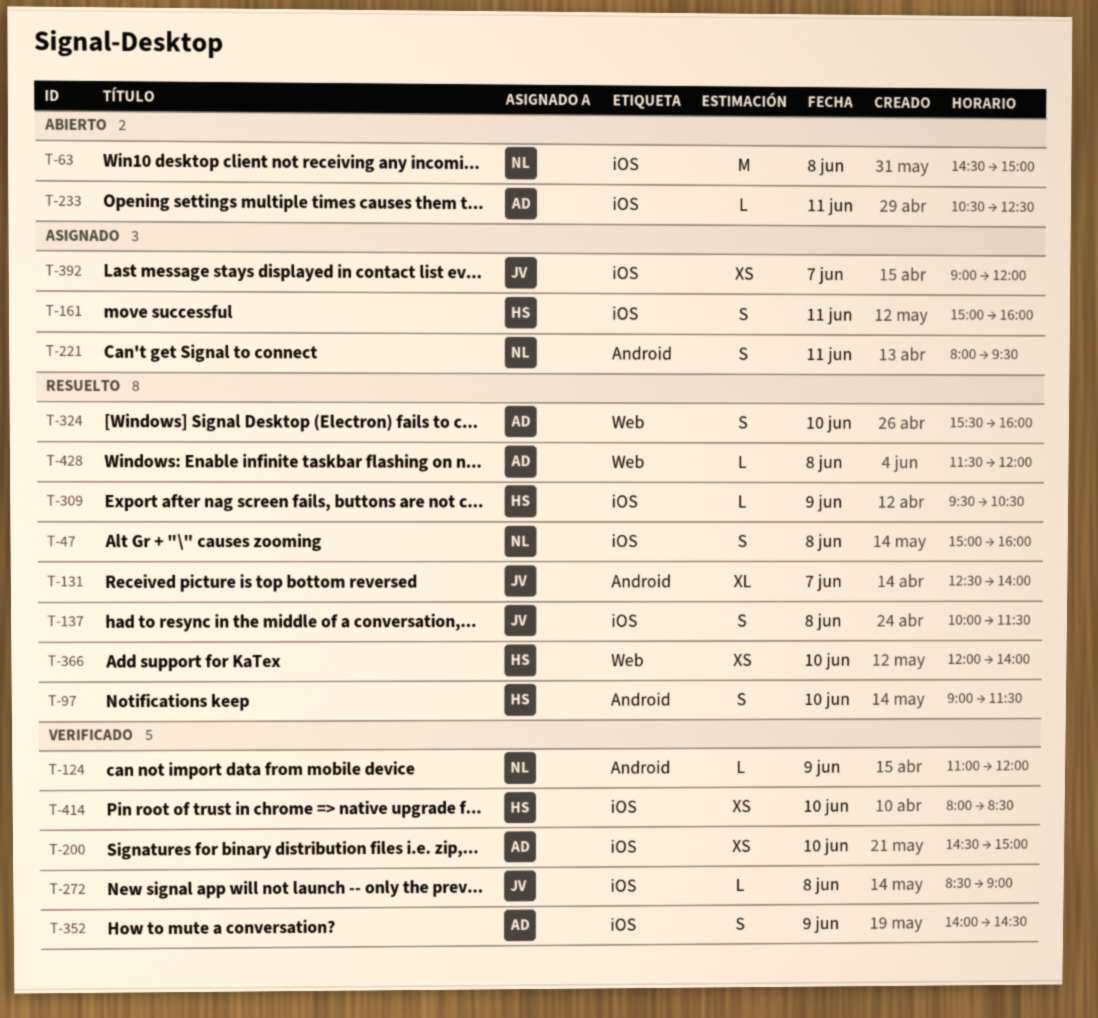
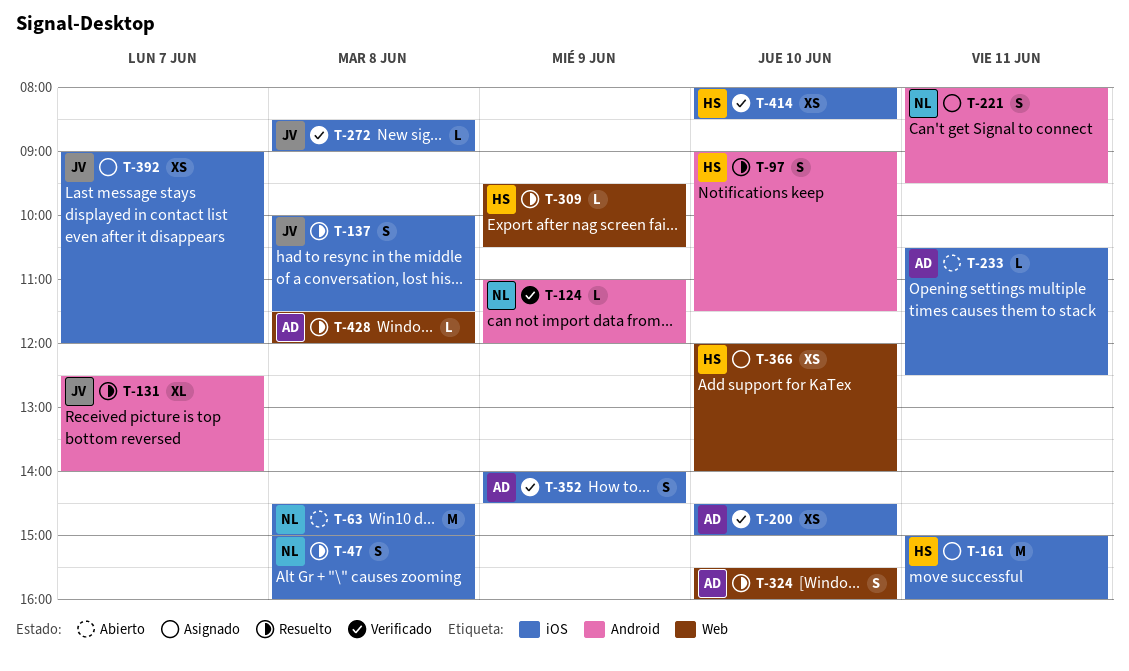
T-161, estimate: S -> M
T-309, label: iOS -> Web
T-366, status: Resuelto -> Asignado

